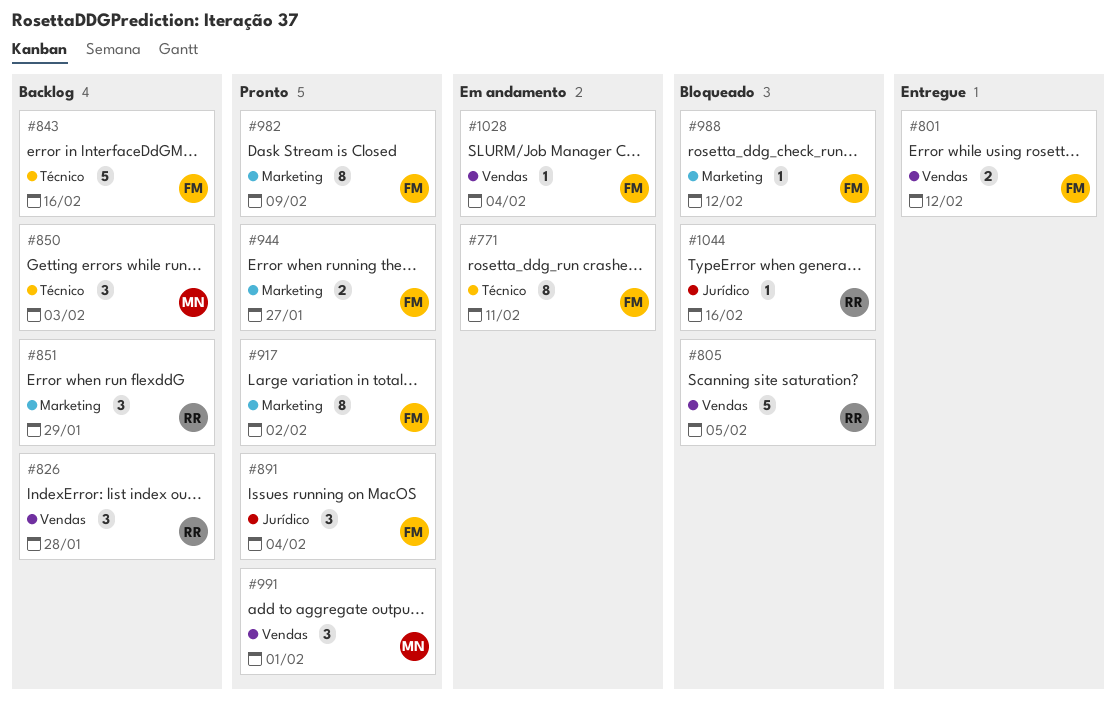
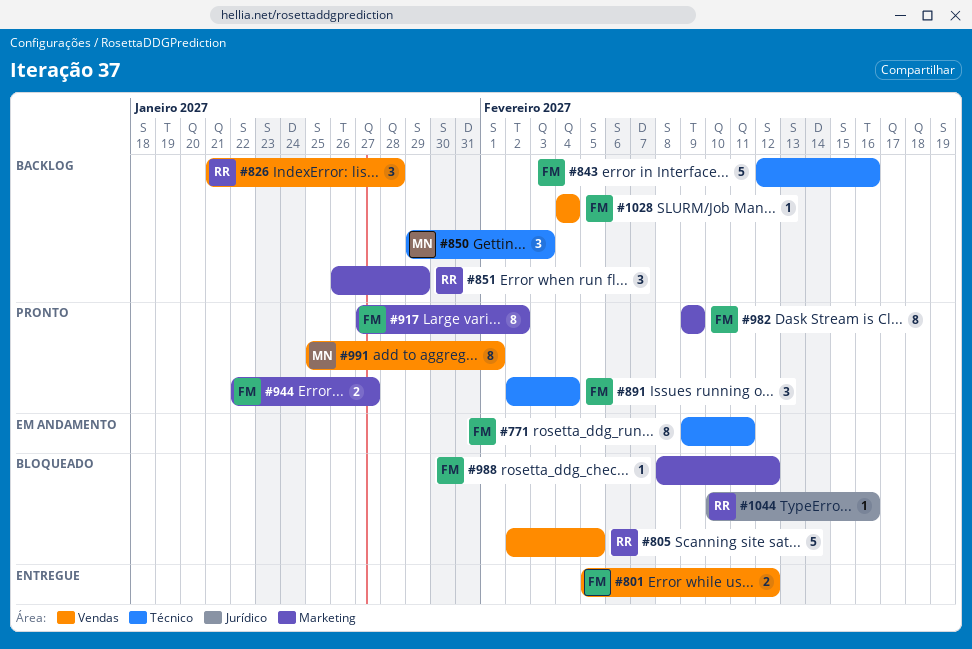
#891, label: Jurídico -> Técnico
#991, estimate: 3 -> 8
#1028, status: Em andamento -> Backlog

